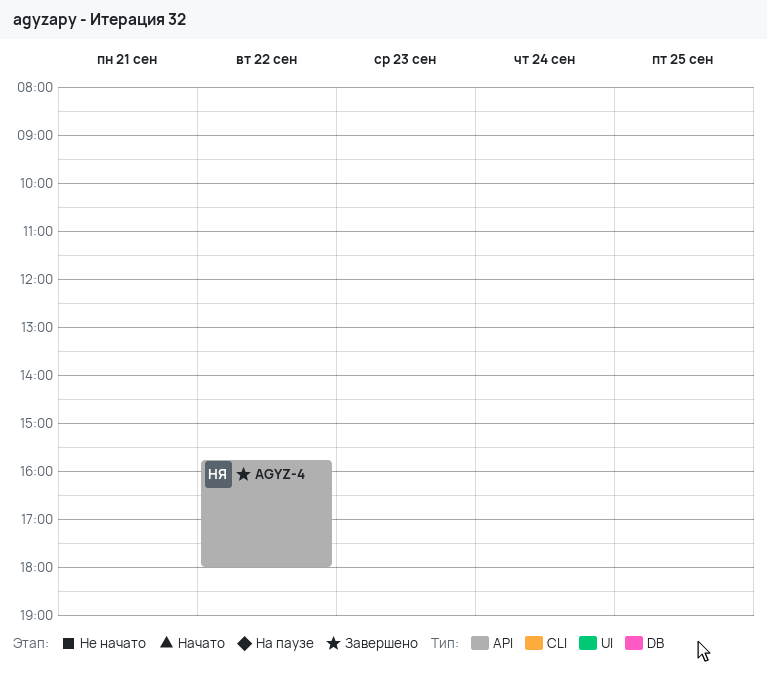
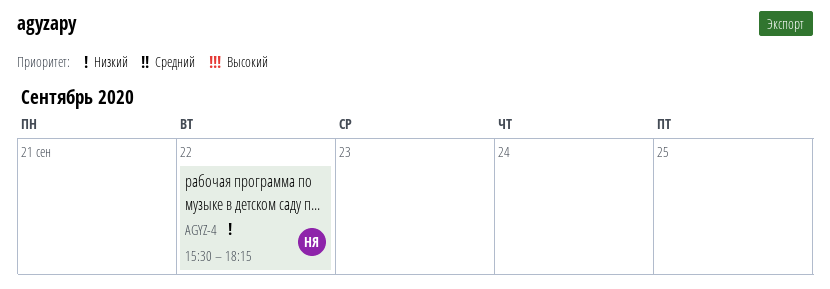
AGYZ-4, begins: 15:45 -> 15:30
AGYZ-4, ends: 18:00 -> 18:15

